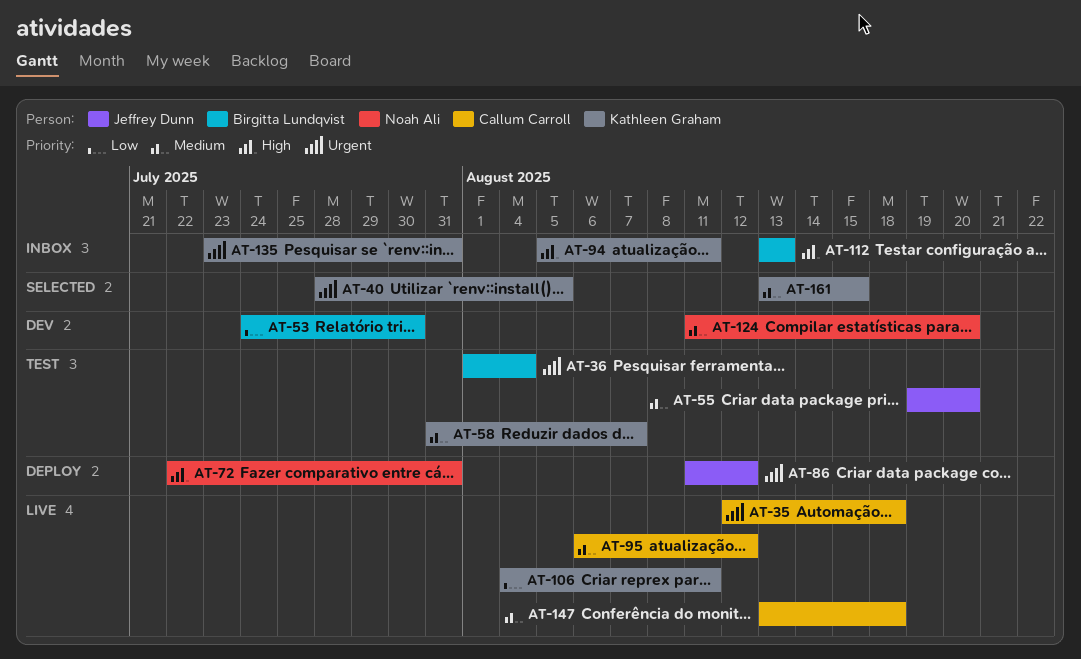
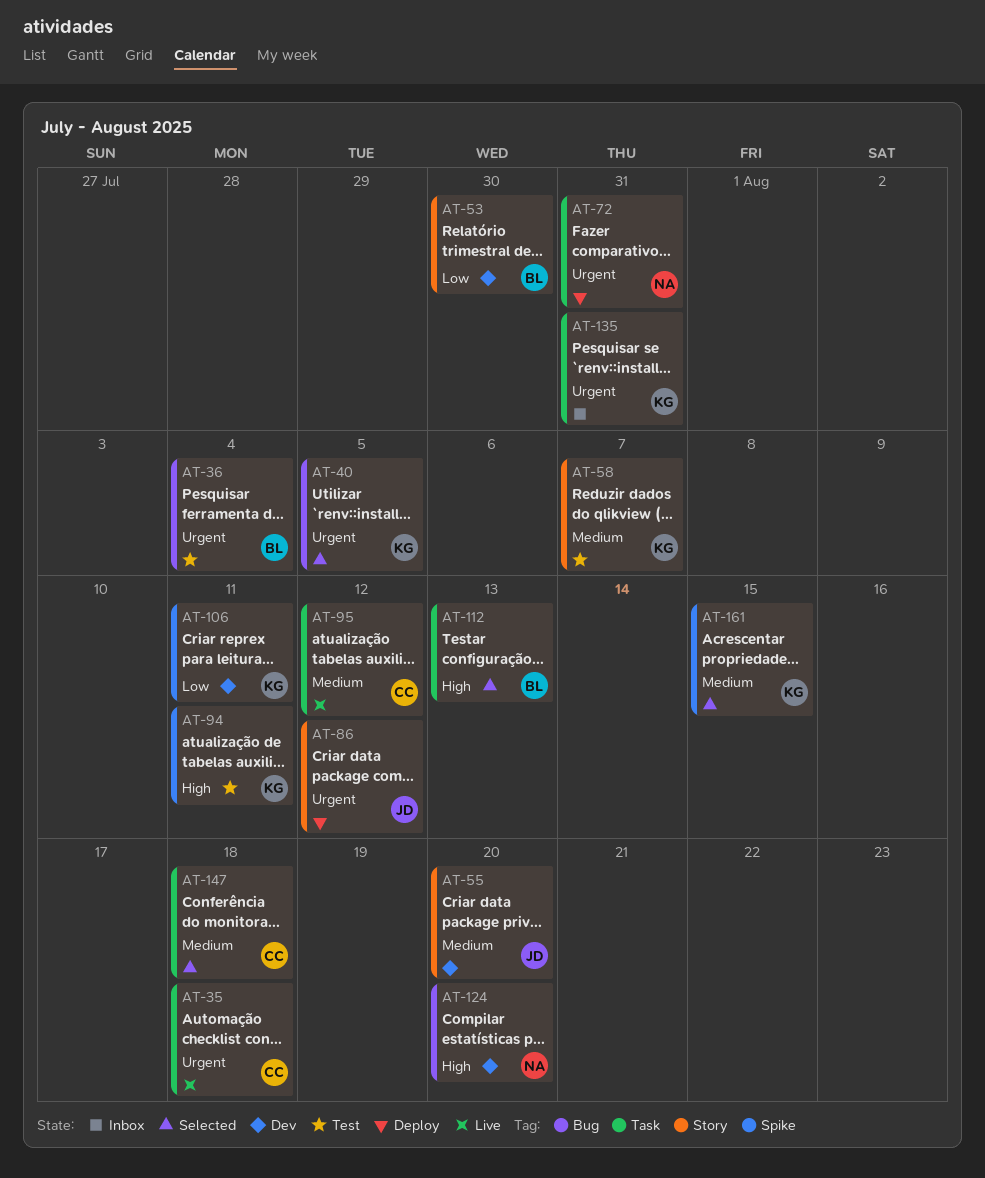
AT-55, status: Test -> Dev
AT-72, priority: High -> Urgent
AT-94, status: Inbox -> Test
AT-106, status: Live -> Dev
AT-112, status: Inbox -> Selected
AT-124, priority: Medium -> High
AT-147, status: Live -> Selected

